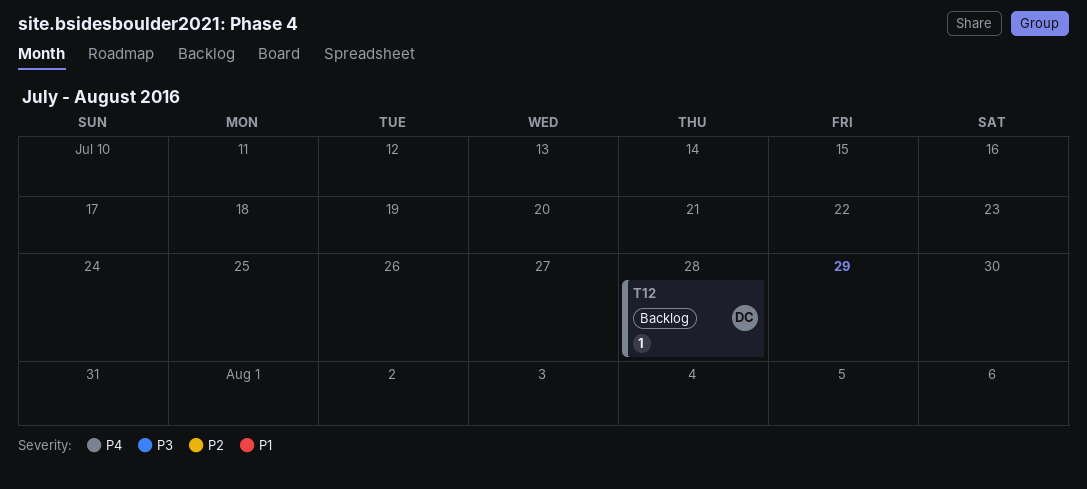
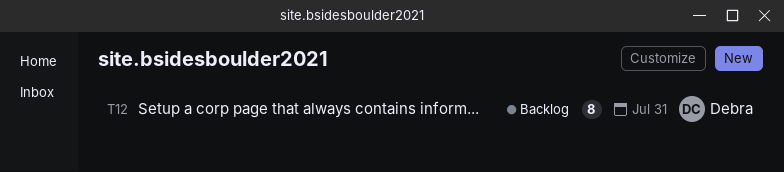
T12, estimate: 1 -> 8
T12, due: Jul 28 -> Jul 31

